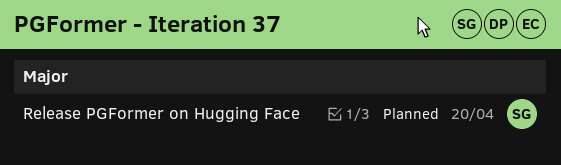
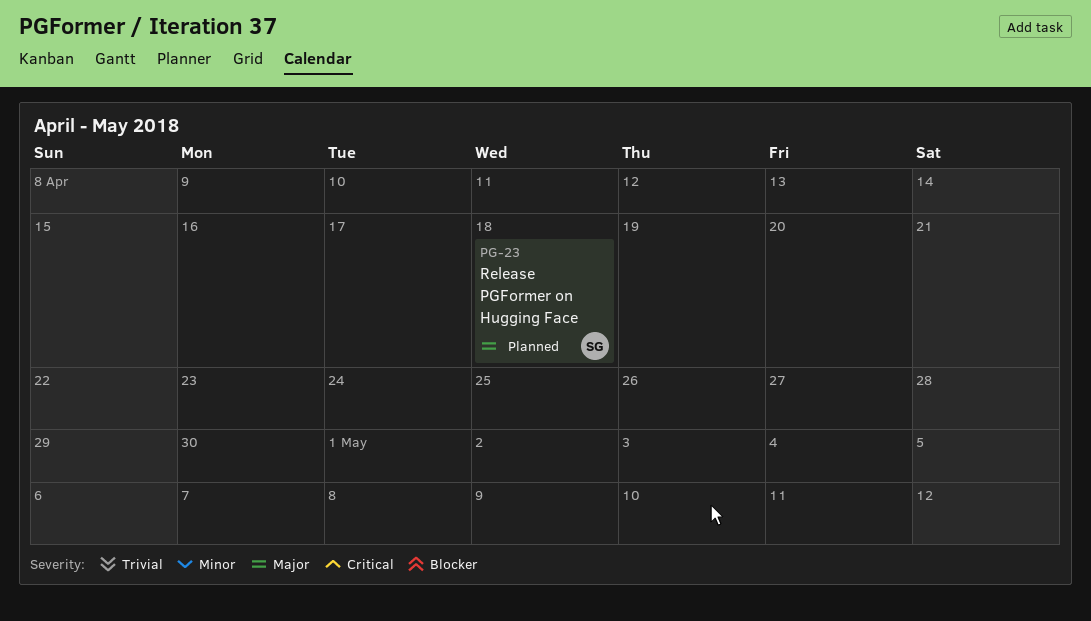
Release PGFormer on Hugging Face, due: Apr 20 -> Apr 18

